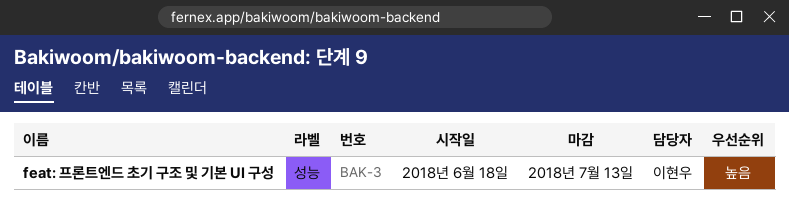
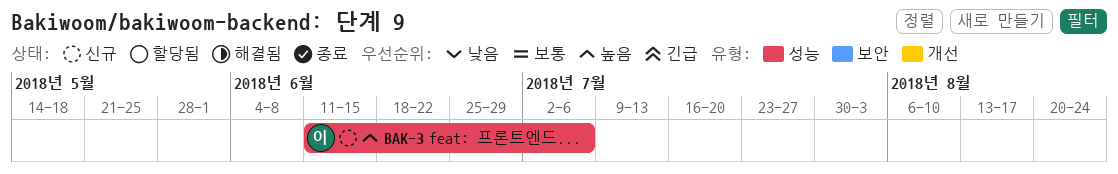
BAK-3, start: Jun 18 -> Jun 11
BAK-3, due: Jul 13 -> Jul 6

